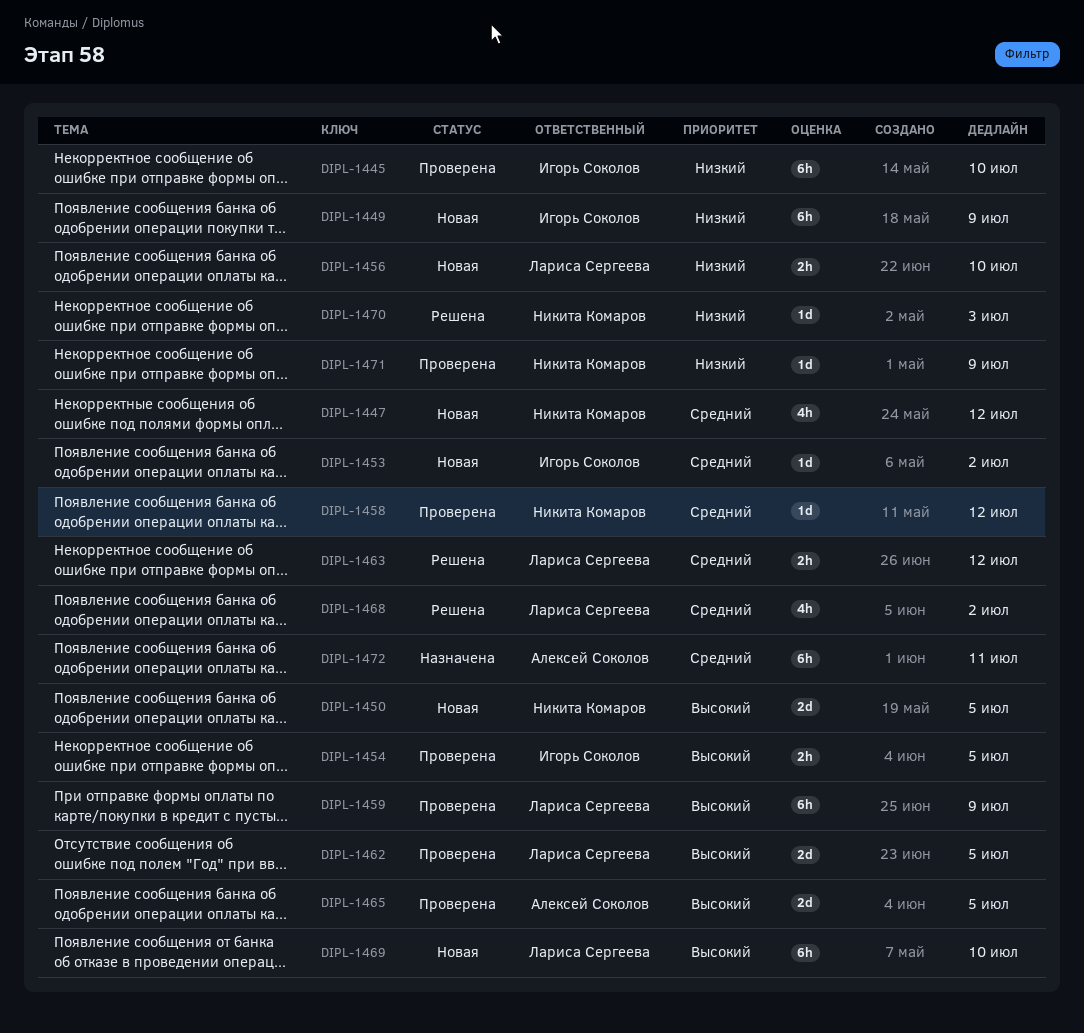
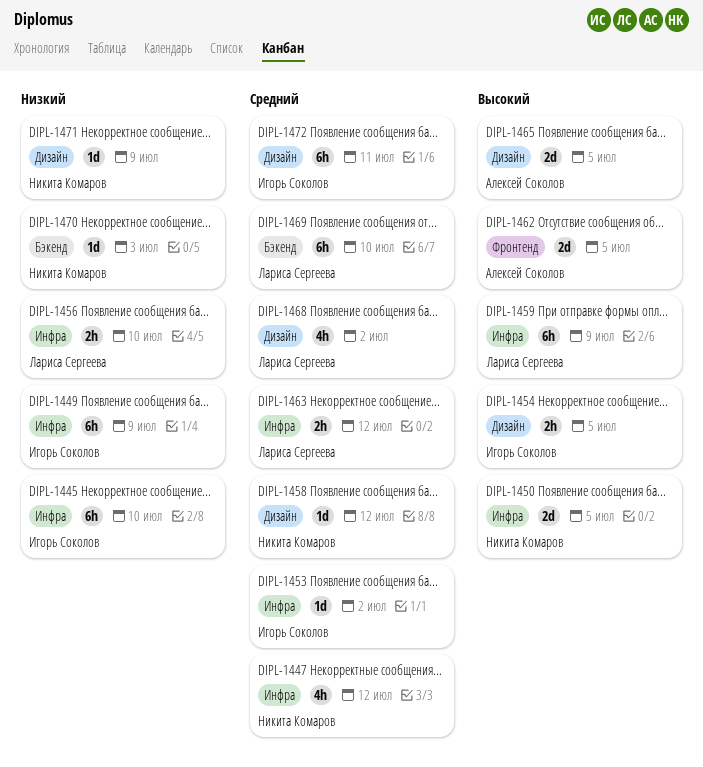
DIPL-1462, owner: Лариса Сергеева -> Алексей Соколов
DIPL-1469, priority: Высокий -> Средний
DIPL-1472, owner: Алексей Соколов -> Игорь Соколов

